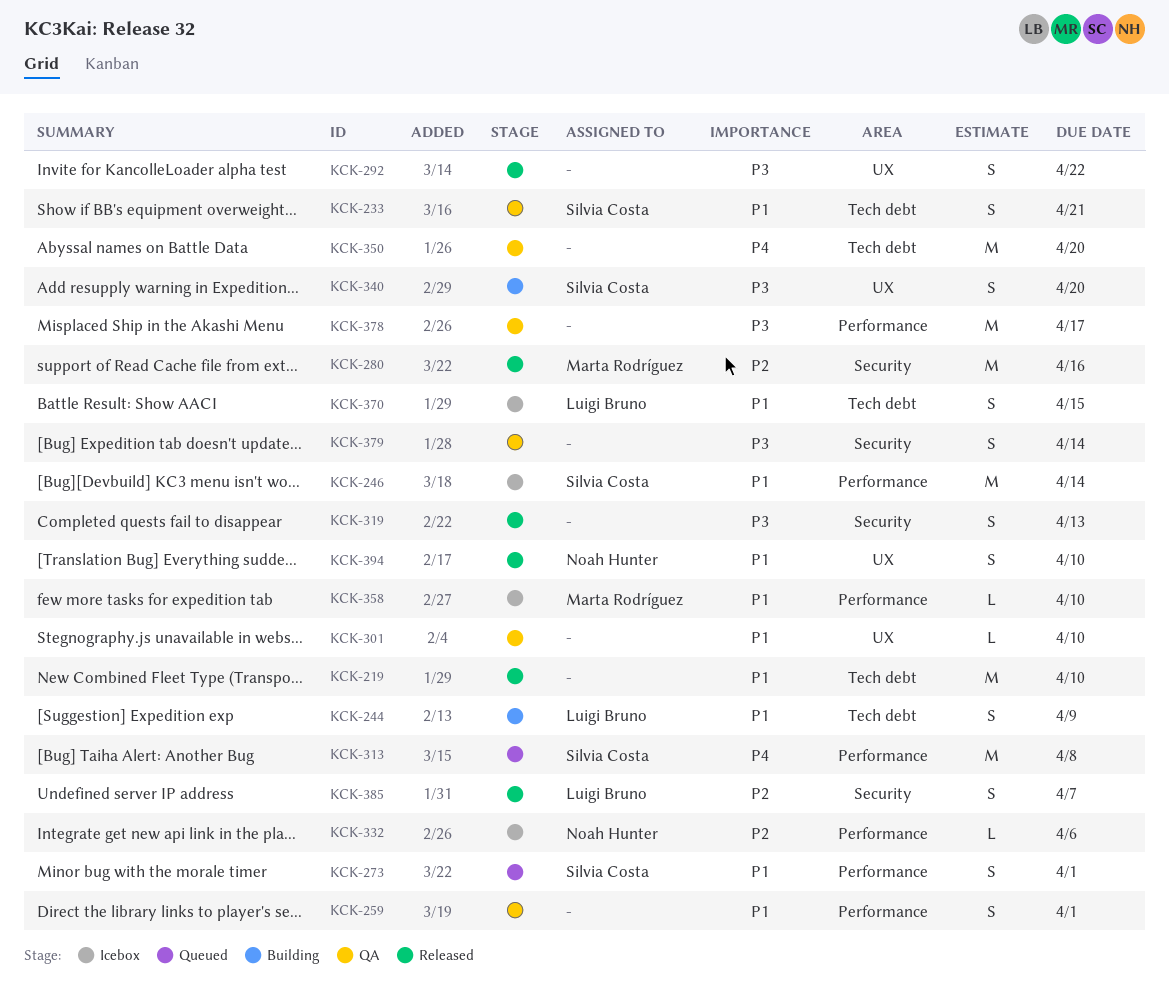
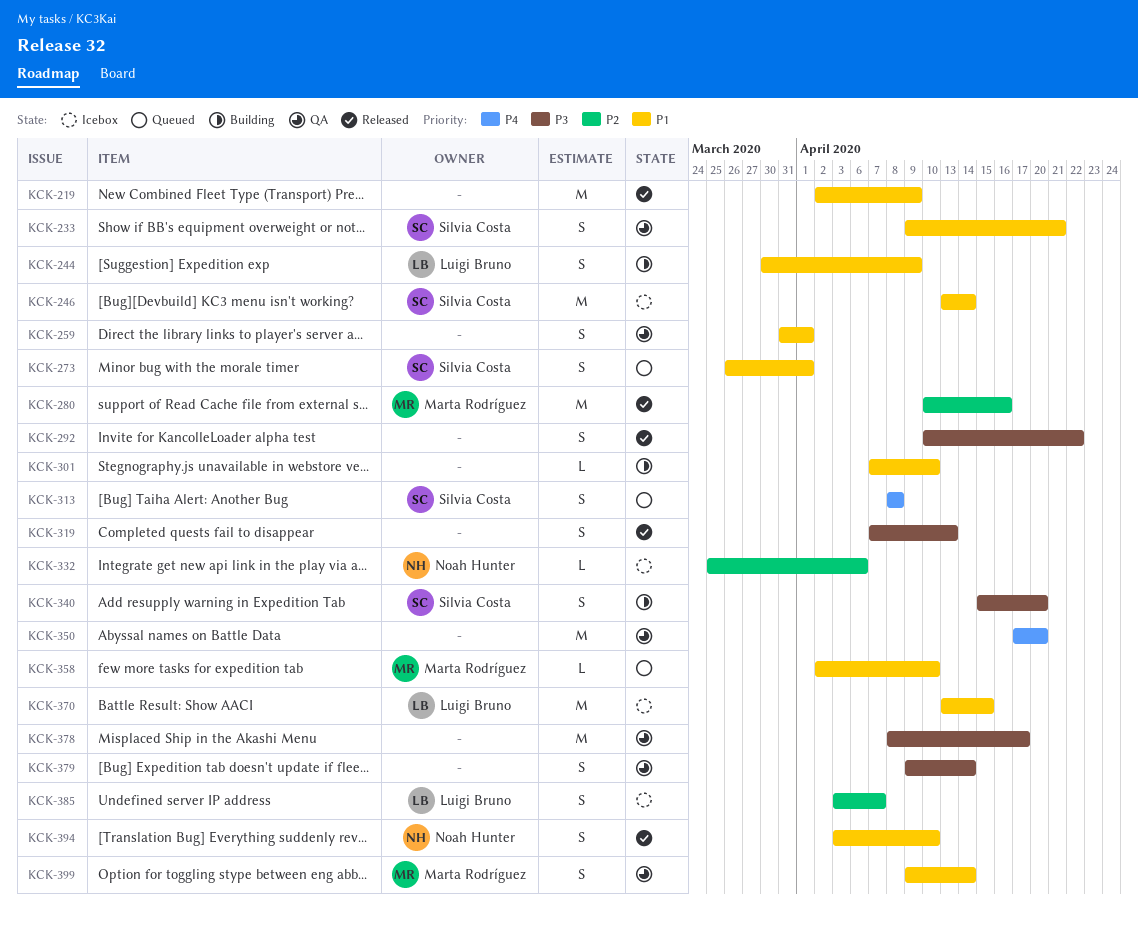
KCK-219, due: Apr 10 -> Apr 9
KCK-301, status: QA -> Building
KCK-313, estimate: M -> S
KCK-358, status: Icebox -> Queued
KCK-370, estimate: S -> M
KCK-385, status: Released -> Icebox
KCK-399: none -> present

